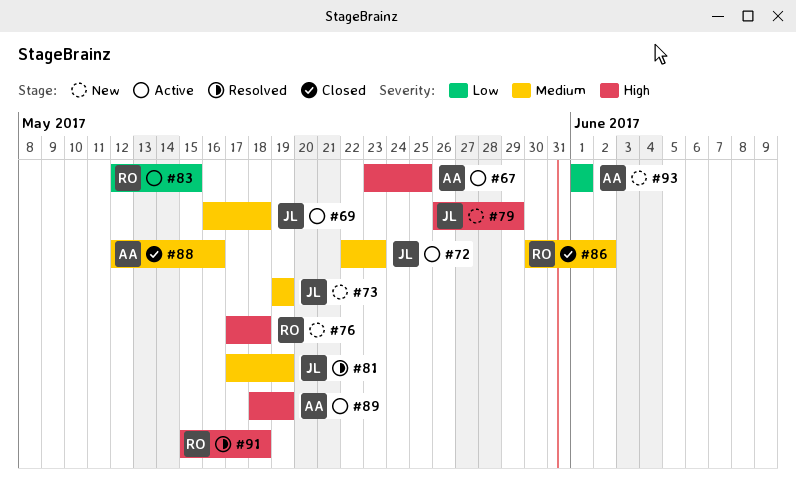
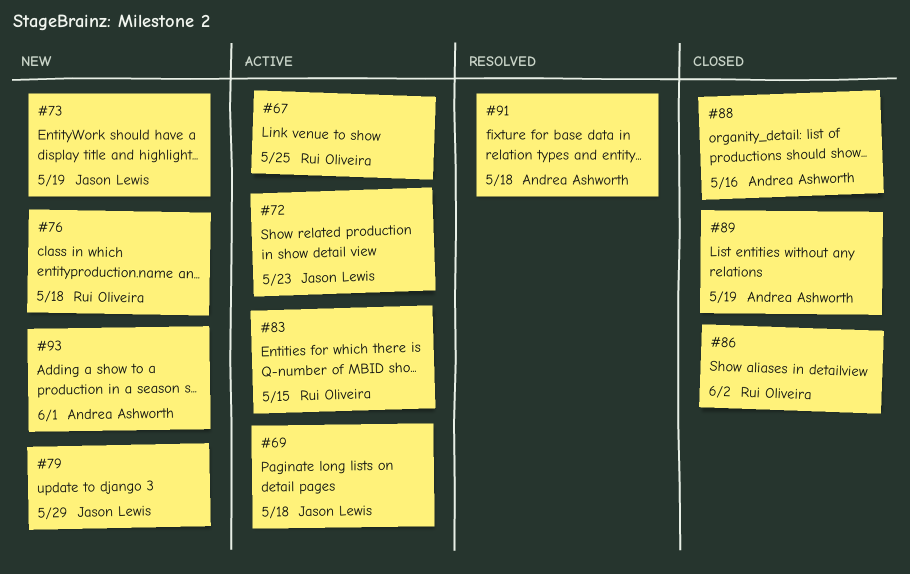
#67, owner: Andrea Ashworth -> Rui Oliveira
#81: present -> none
#89, status: Active -> Closed
#91, owner: Rui Oliveira -> Andrea Ashworth

